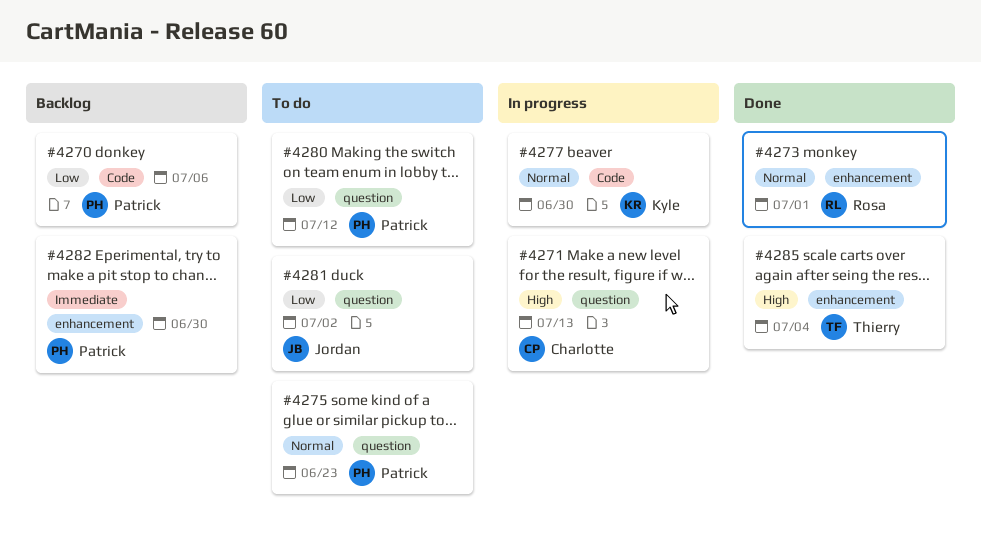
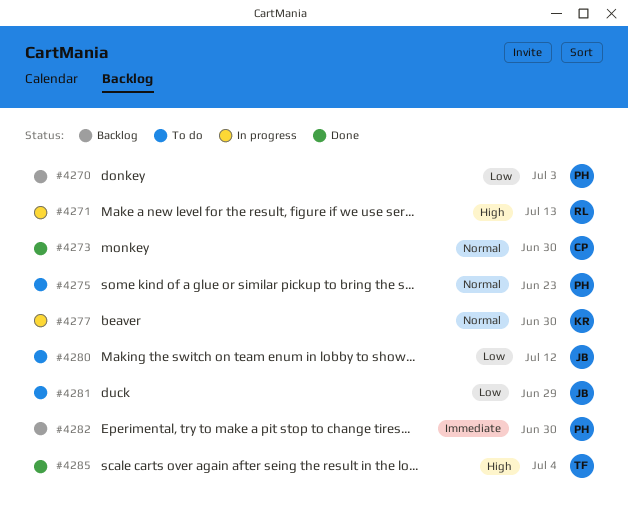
#4270, due: Jul 6 -> Jul 3
#4271, owner: Charlotte -> Rosa
#4273, owner: Rosa -> Charlotte
#4273, due: Jul 1 -> Jun 30
#4280, owner: Patrick -> Jordan
#4281, due: Jul 2 -> Jun 29

